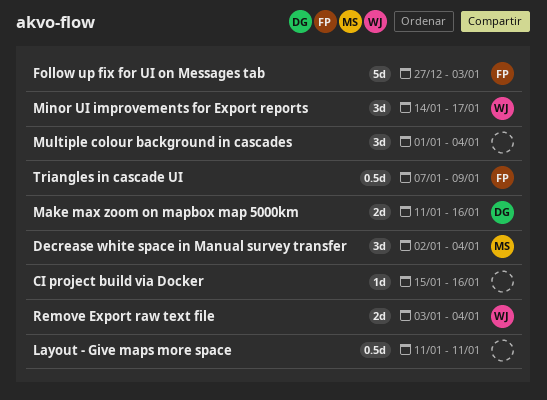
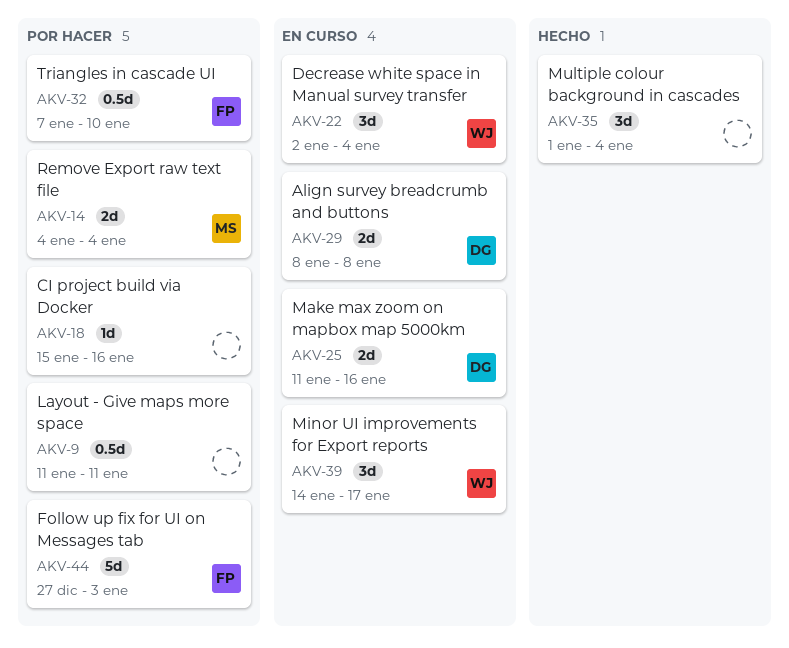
Align survey breadcrumb and buttons: none -> present
Decrease white space in Manual survey transfer, owner: MS -> WJ
Remove Export raw text file, owner: WJ -> MS
Remove Export raw text file, start: Jan 3 -> Jan 4
Triangles in cascade UI, due: Jan 9 -> Jan 10

